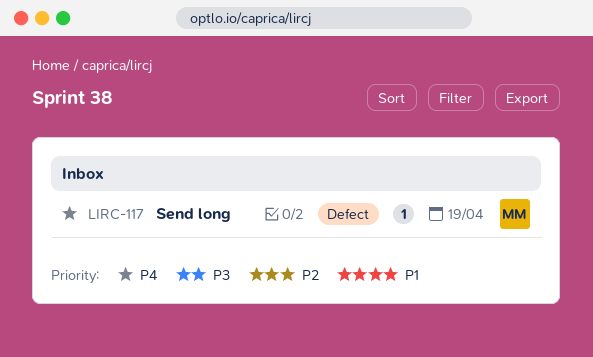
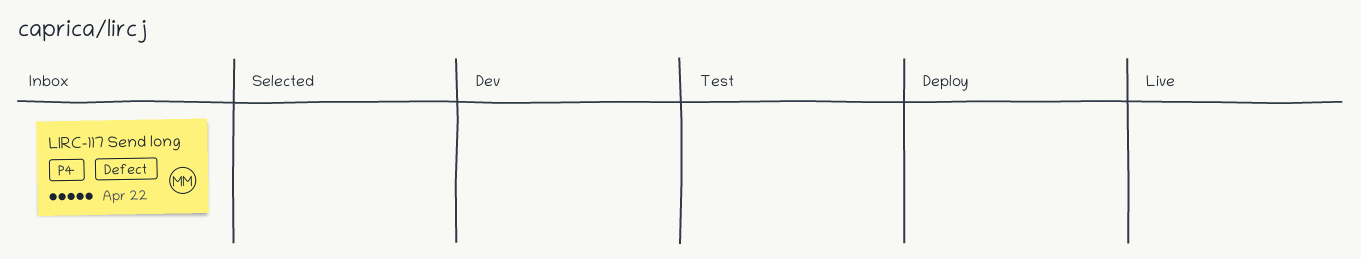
LIRC-117, estimate: 1 -> 5
LIRC-117, due: Apr 19 -> Apr 22

